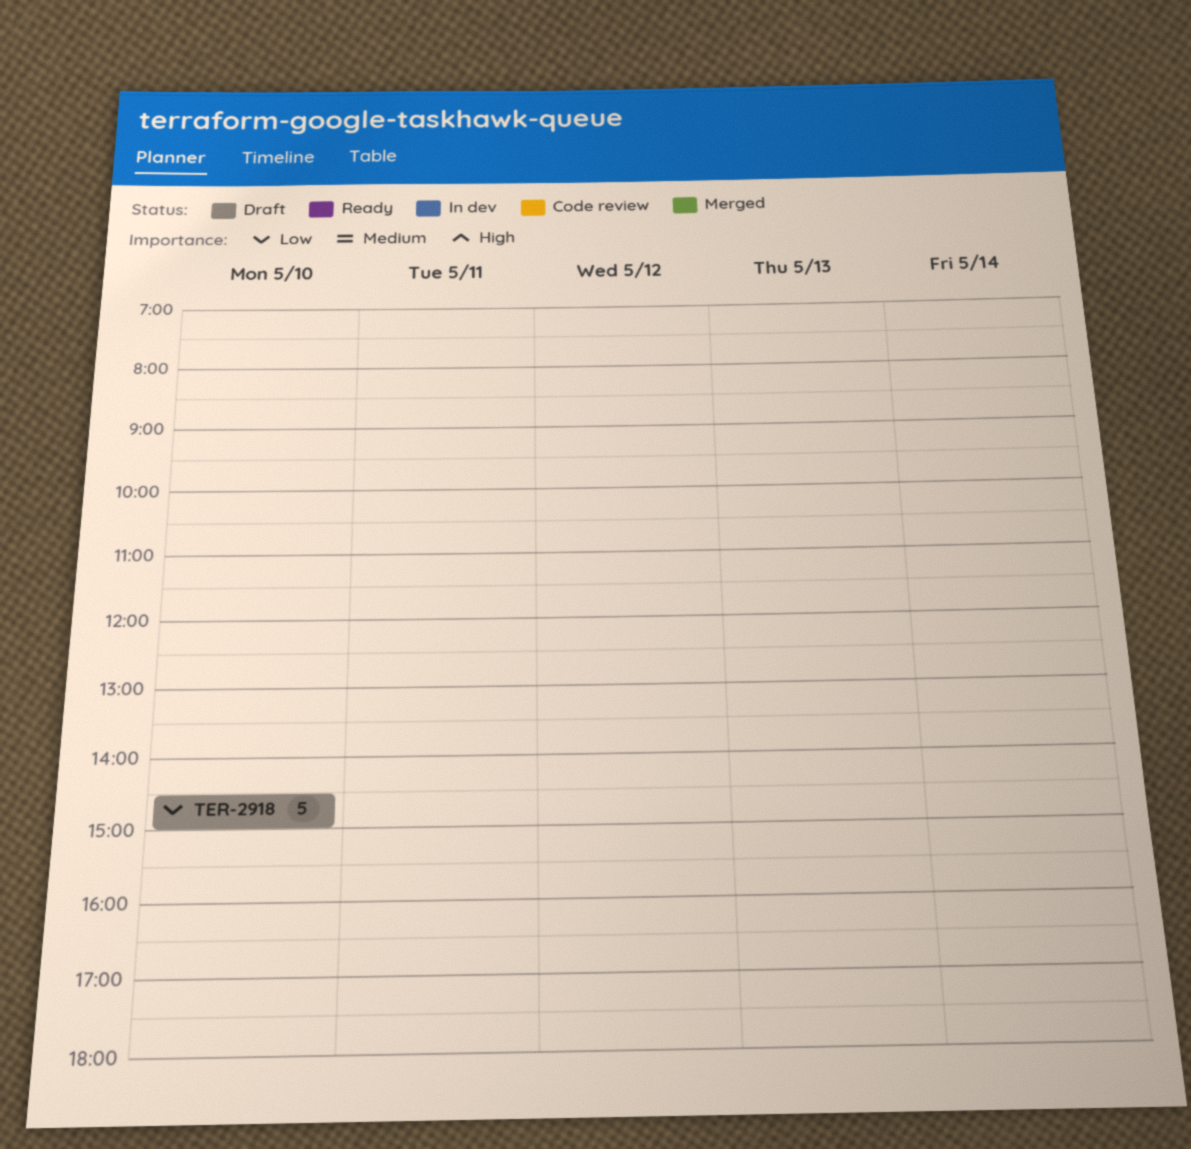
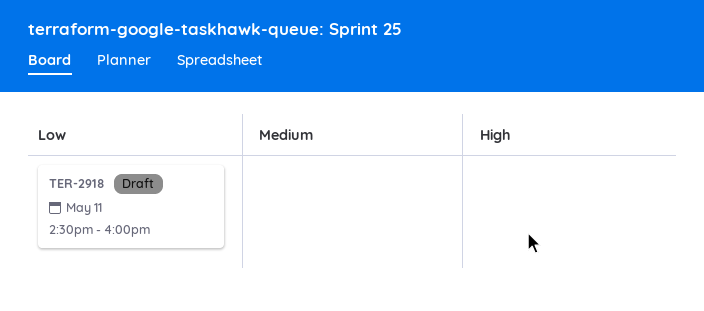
TER-2918, day: May 10 -> May 11
TER-2918, ends: 15:00 -> 16:00

